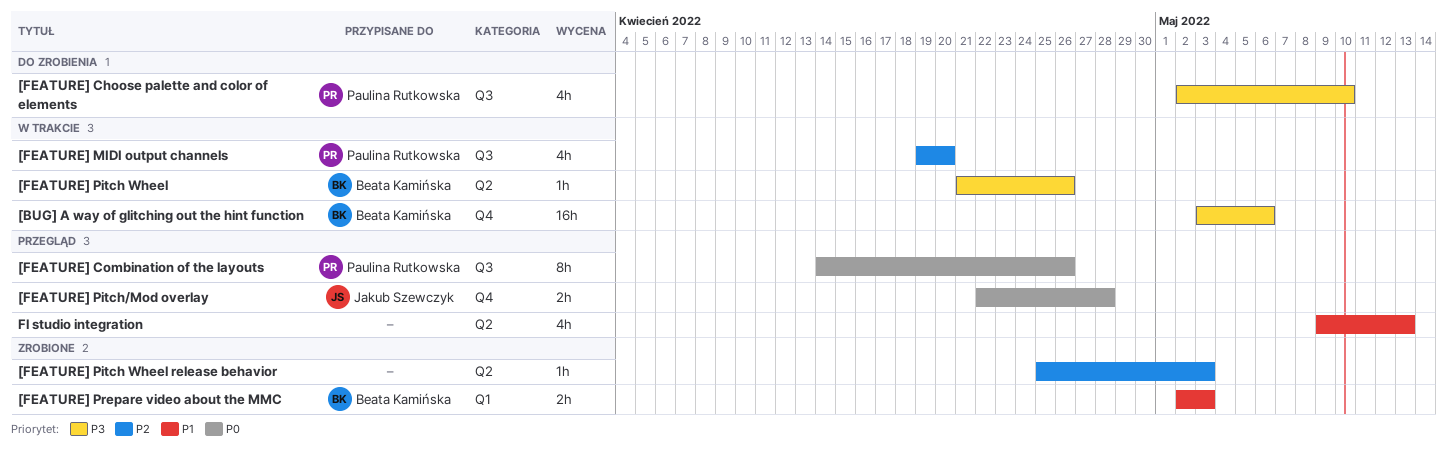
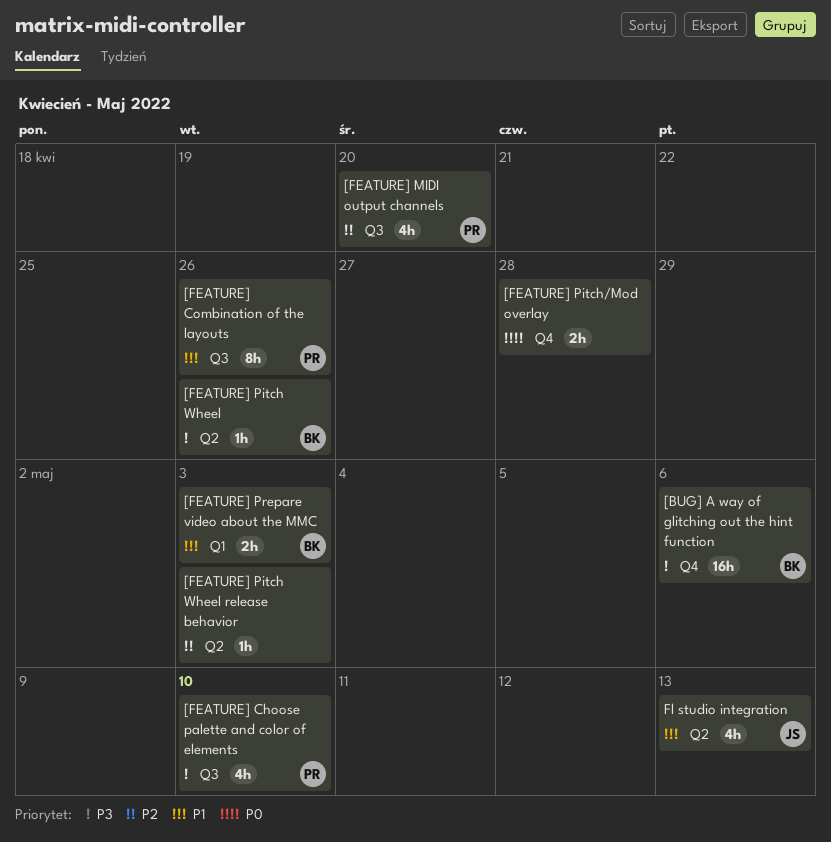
[FEATURE] Combination of the layouts, priority: P0 -> P1
[FEATURE] Pitch/Mod overlay, owner: Jakub Szewczyk -> none
Fl studio integration, owner: none -> Jakub Szewczyk

